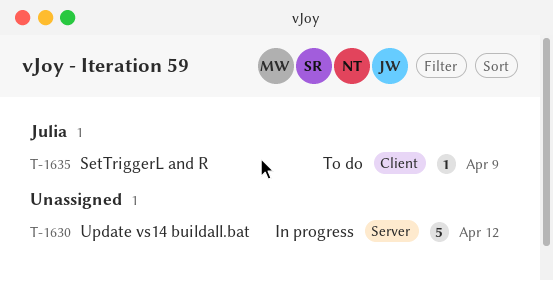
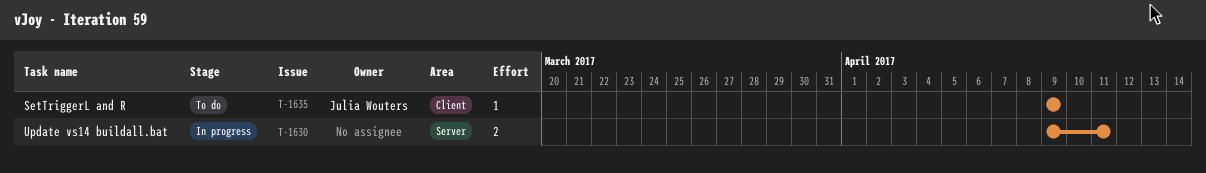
T-1630, estimate: 5 -> 2
T-1630, due: Apr 12 -> Apr 11

